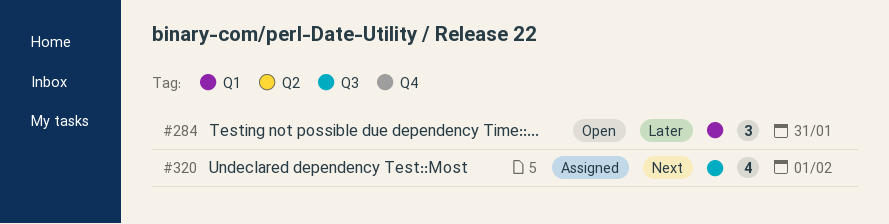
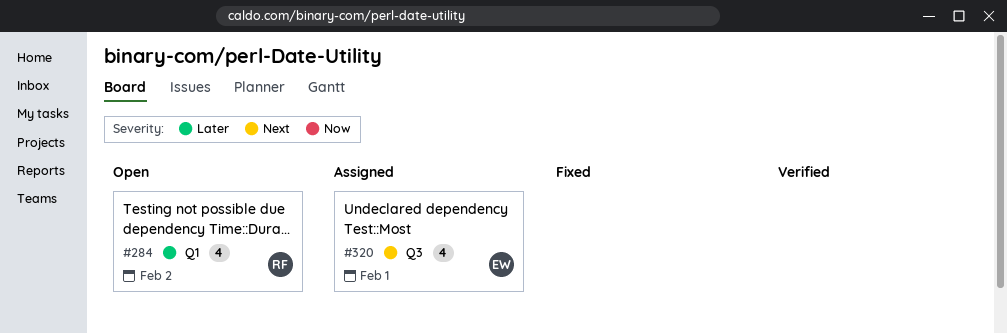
#284, estimate: 3 -> 4
#284, due: Jan 31 -> Feb 2

